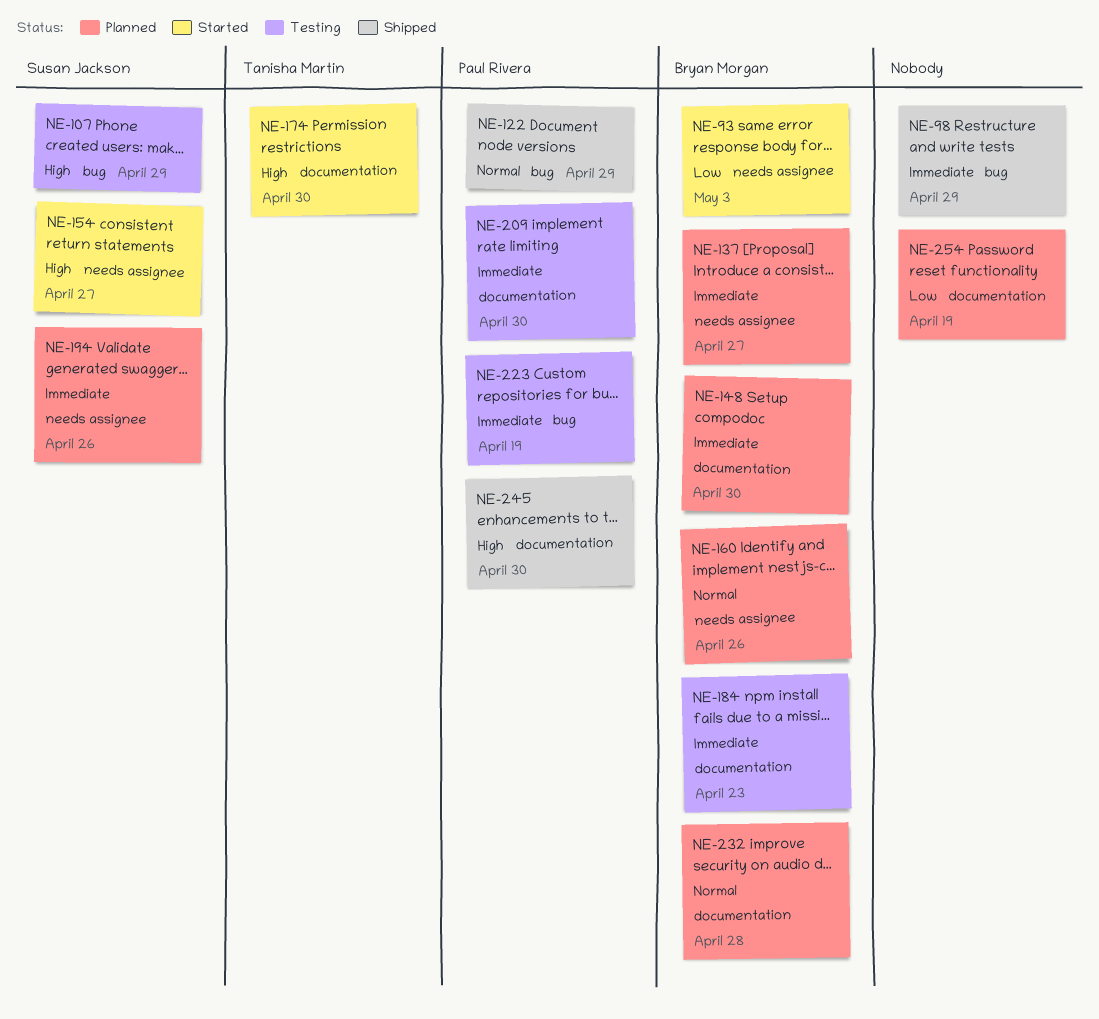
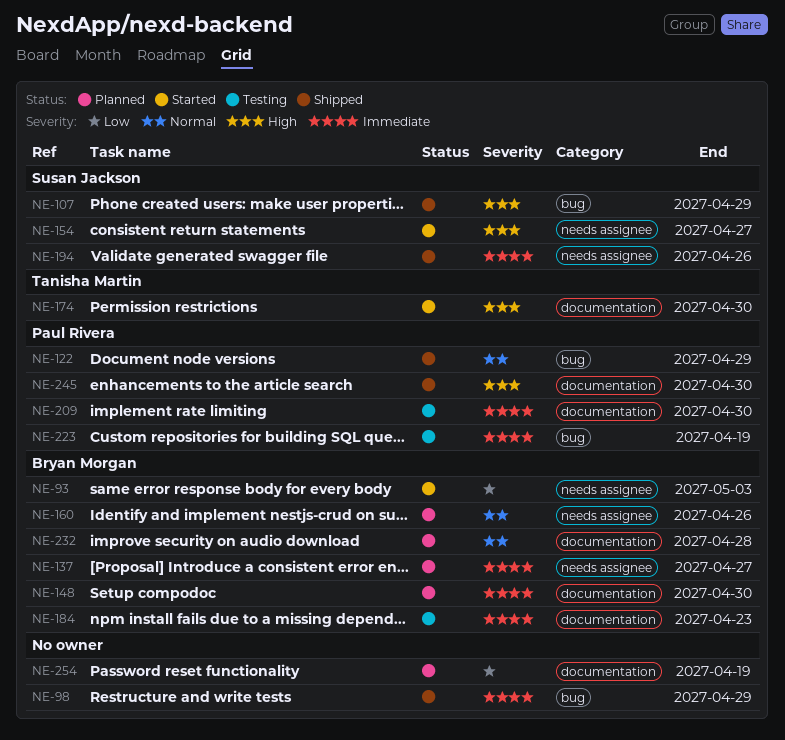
NE-107, status: Testing -> Shipped
NE-194, status: Planned -> Shipped

